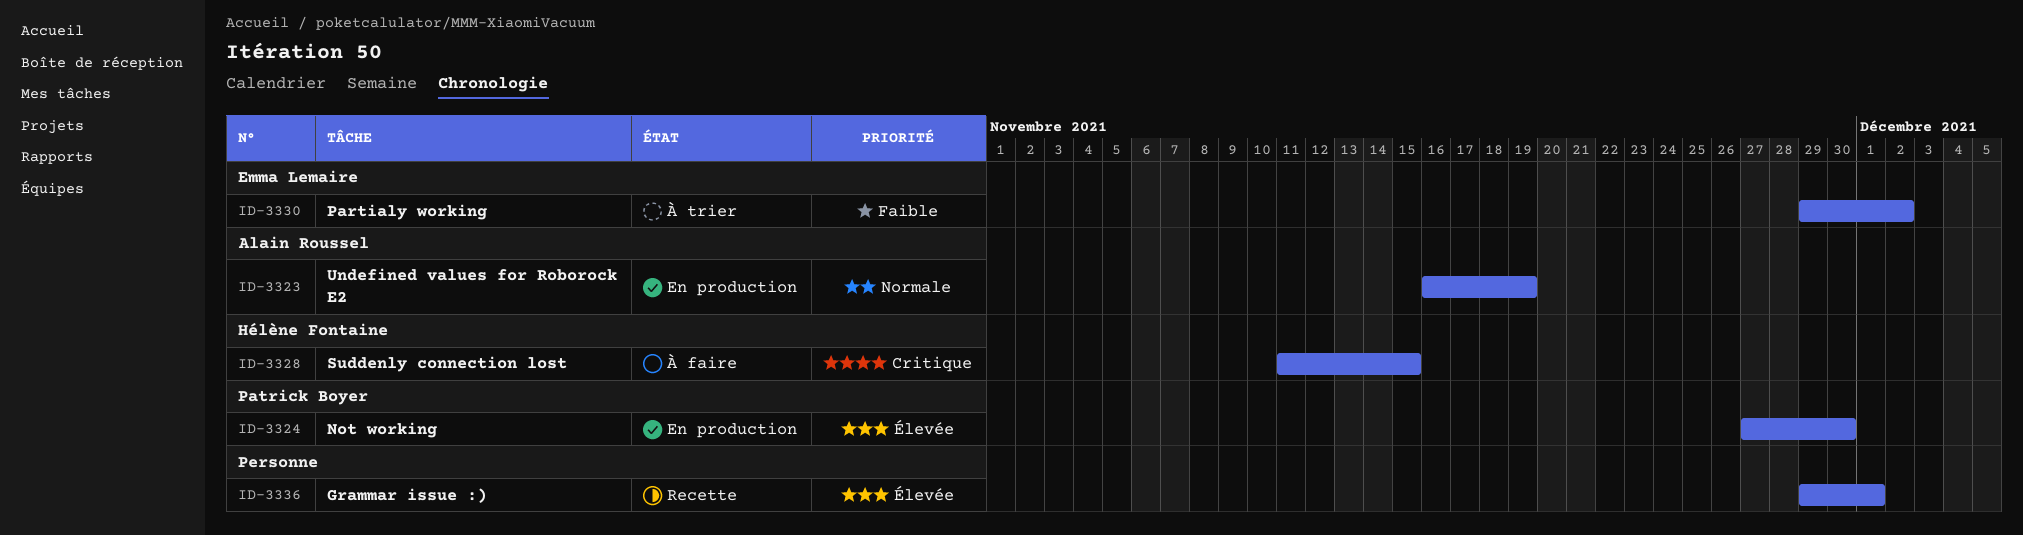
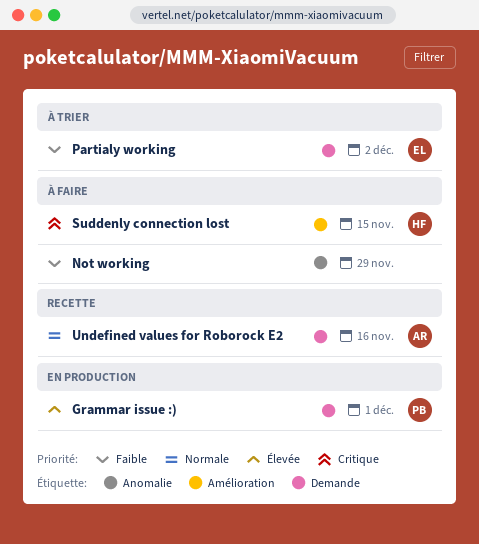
Grammar issue :), status: Recette -> En production
Grammar issue :), owner: none -> Patrick Boyer
Not working, status: En production -> À faire
Not working, owner: Patrick Boyer -> none
Not working, priority: Élevée -> Faible
Not working, due: Nov 30 -> Nov 29
Undefined values for Roborock E2, status: En production -> Recette
Undefined values for Roborock E2, due: Nov 19 -> Nov 16

